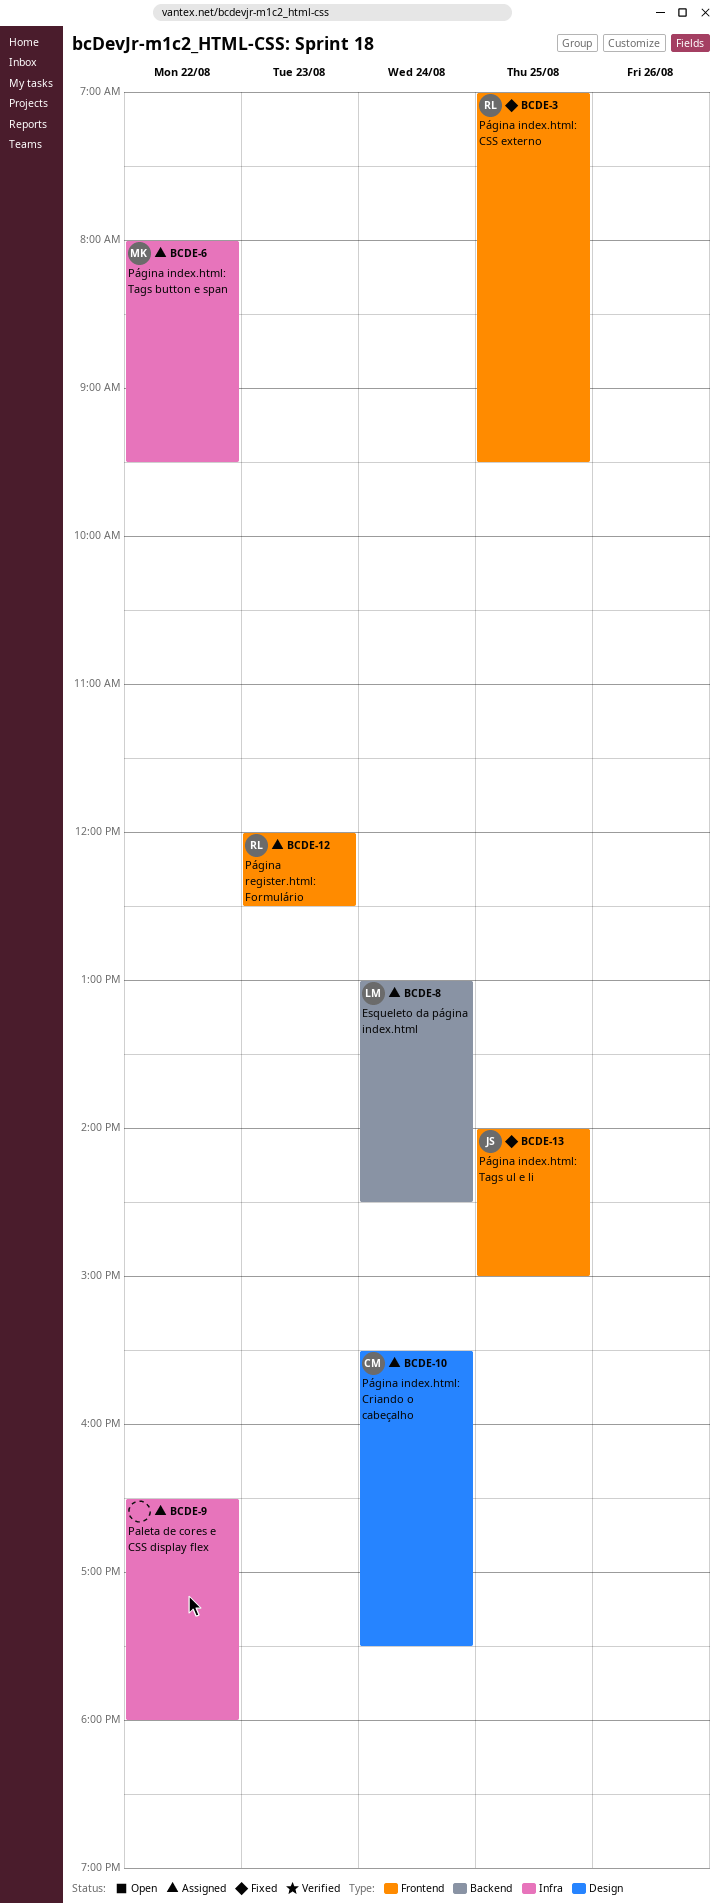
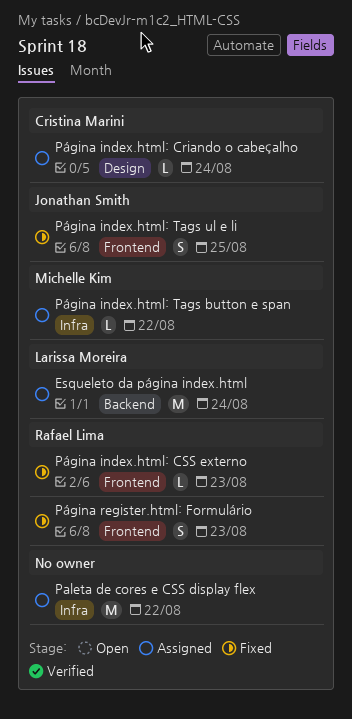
Página index.html: CSS externo, day: Aug 25 -> Aug 23
Página register.html: Formulário, status: Assigned -> Fixed

